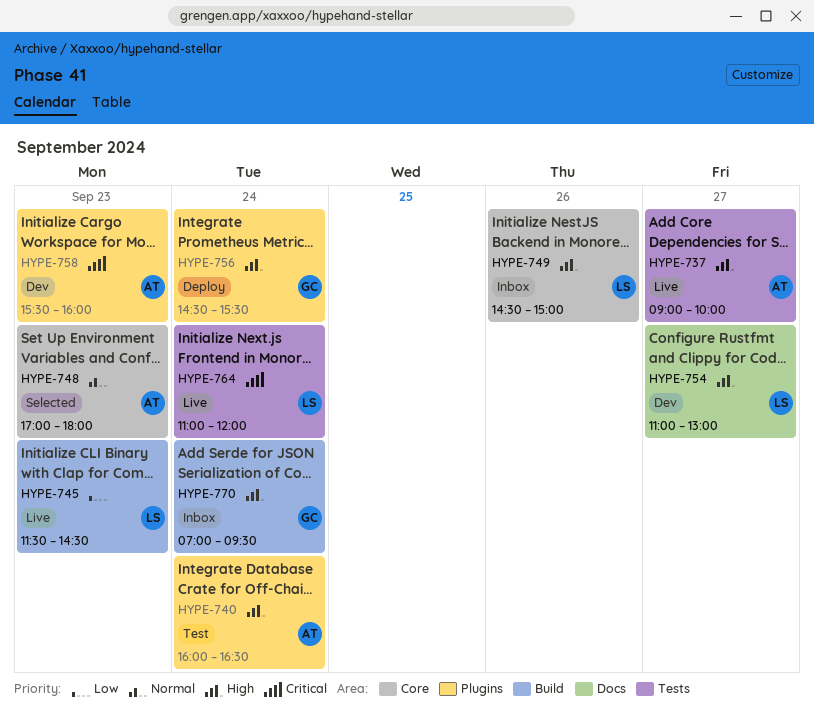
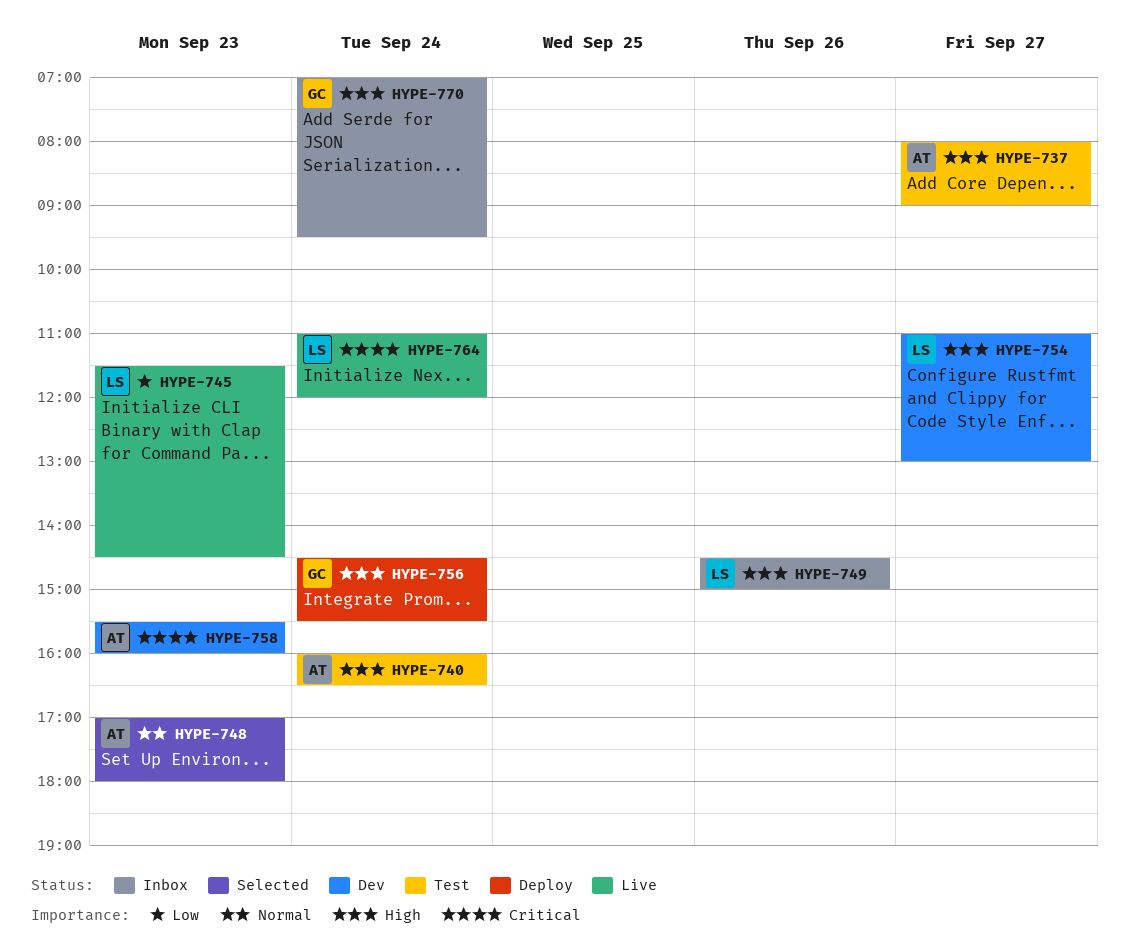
HYPE-737, status: Live -> Test
HYPE-737, begins: 09:00 -> 08:00
HYPE-737, ends: 10:00 -> 09:00

